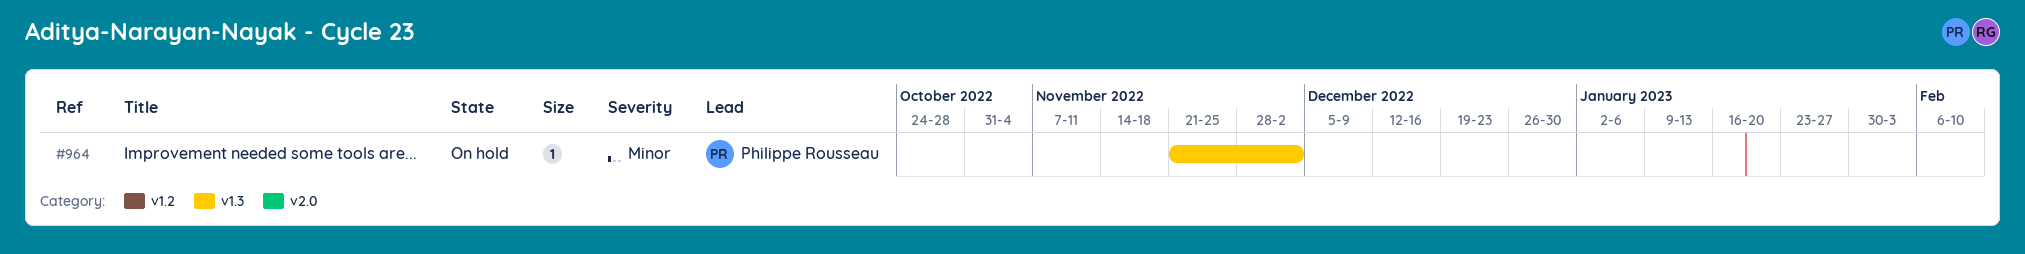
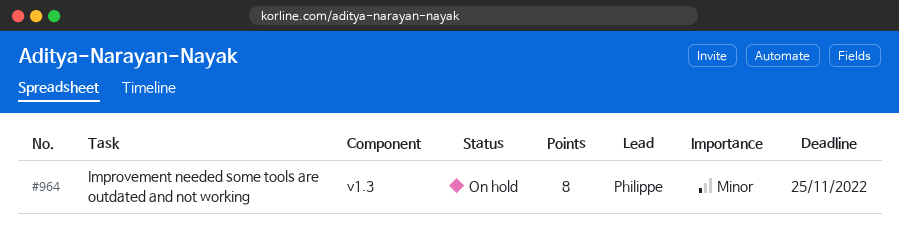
#964, estimate: 1 -> 8
#964, due: Dec 2 -> Nov 25

